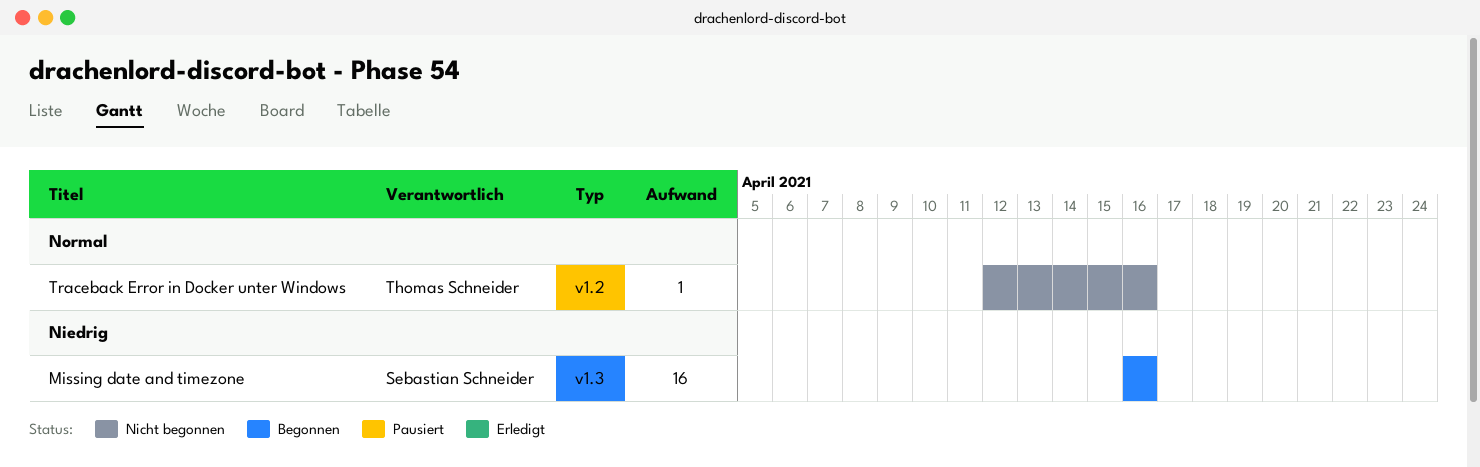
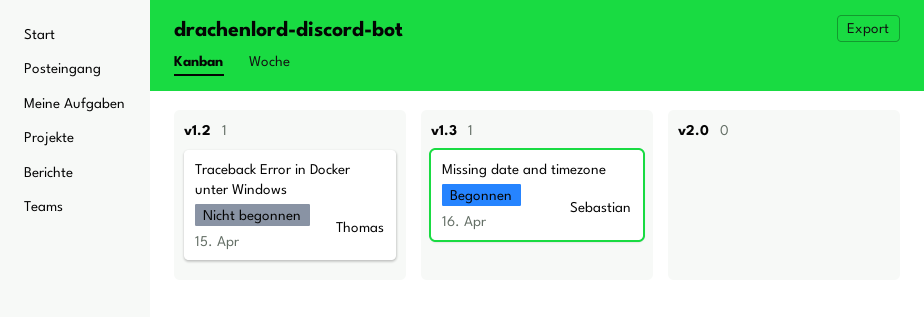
Traceback Error in Docker unter Windows, due: Apr 16 -> Apr 15

